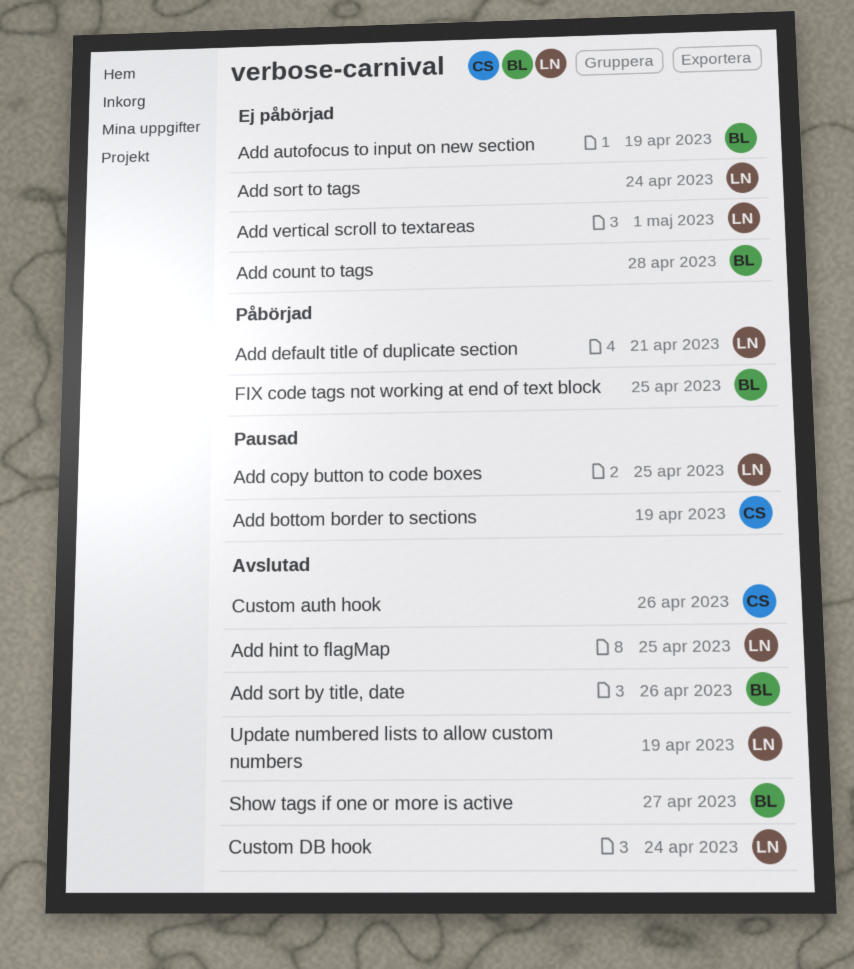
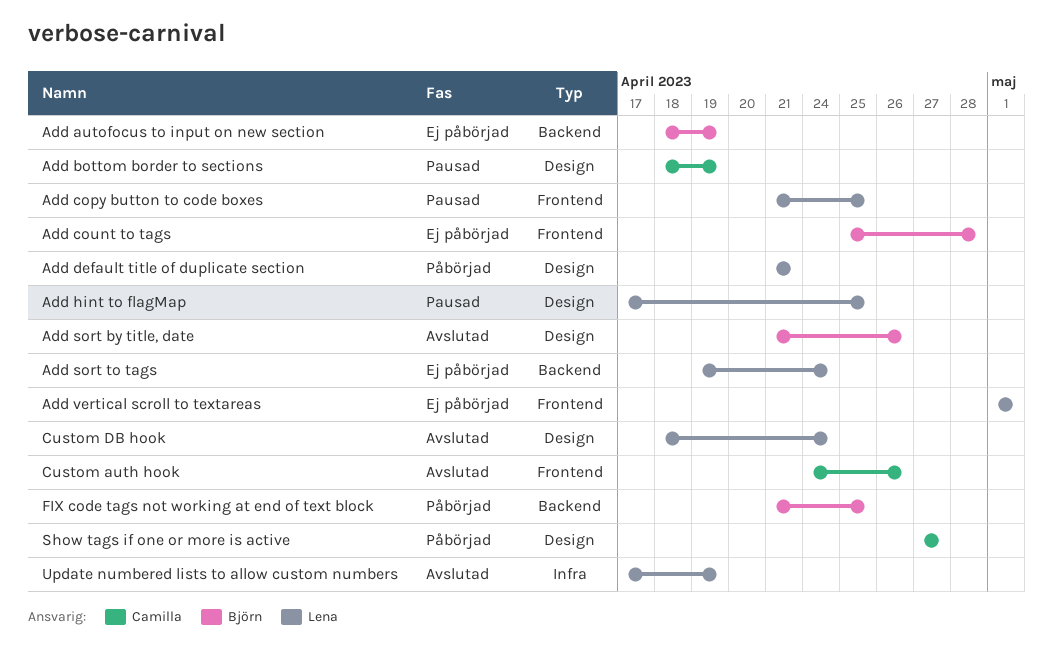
Add hint to flagMap, status: Avslutad -> Pausad
Show tags if one or more is active, status: Avslutad -> Påbörjad
Show tags if one or more is active, owner: Björn -> Camilla

